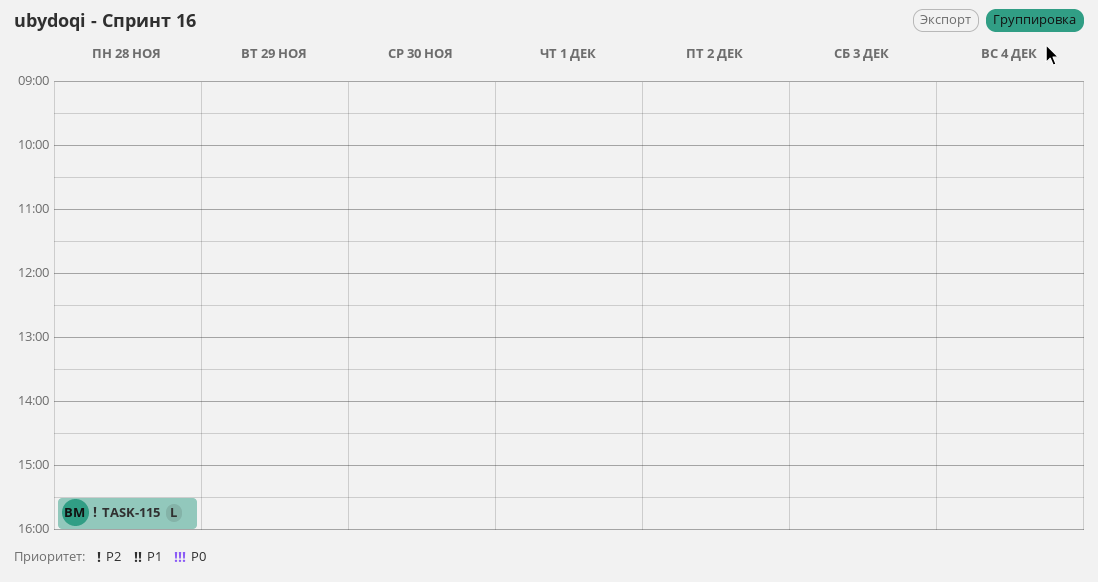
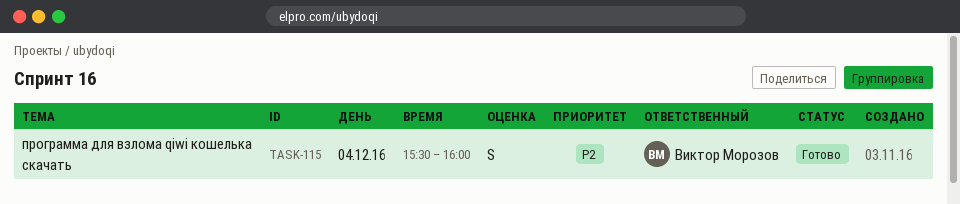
TASK-115, estimate: L -> S
TASK-115, day: Nov 28 -> Dec 4

